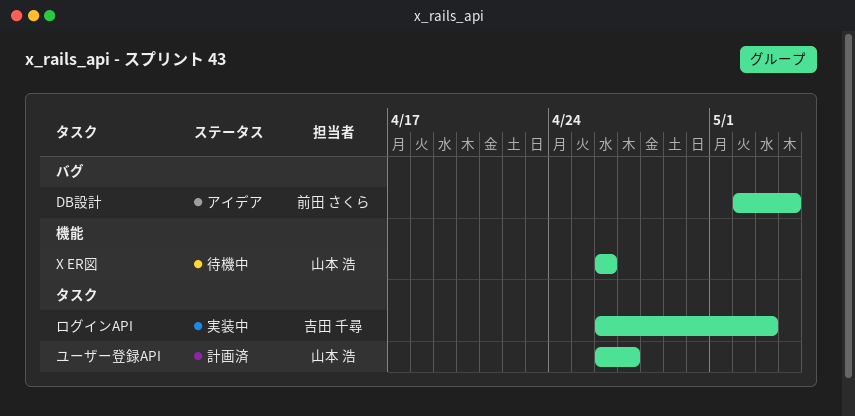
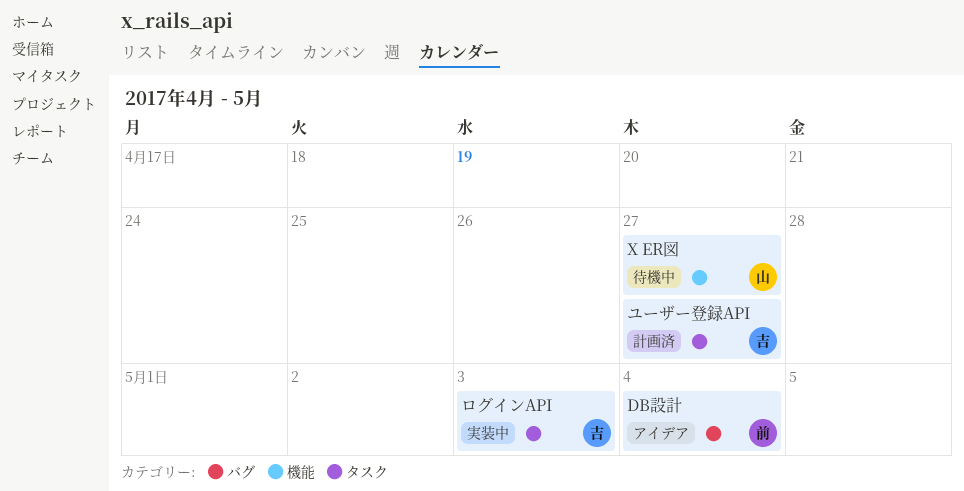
X ER図, due: Apr 26 -> Apr 27
ユーザー登録API, owner: 山本 浩 -> 吉田 千尋

